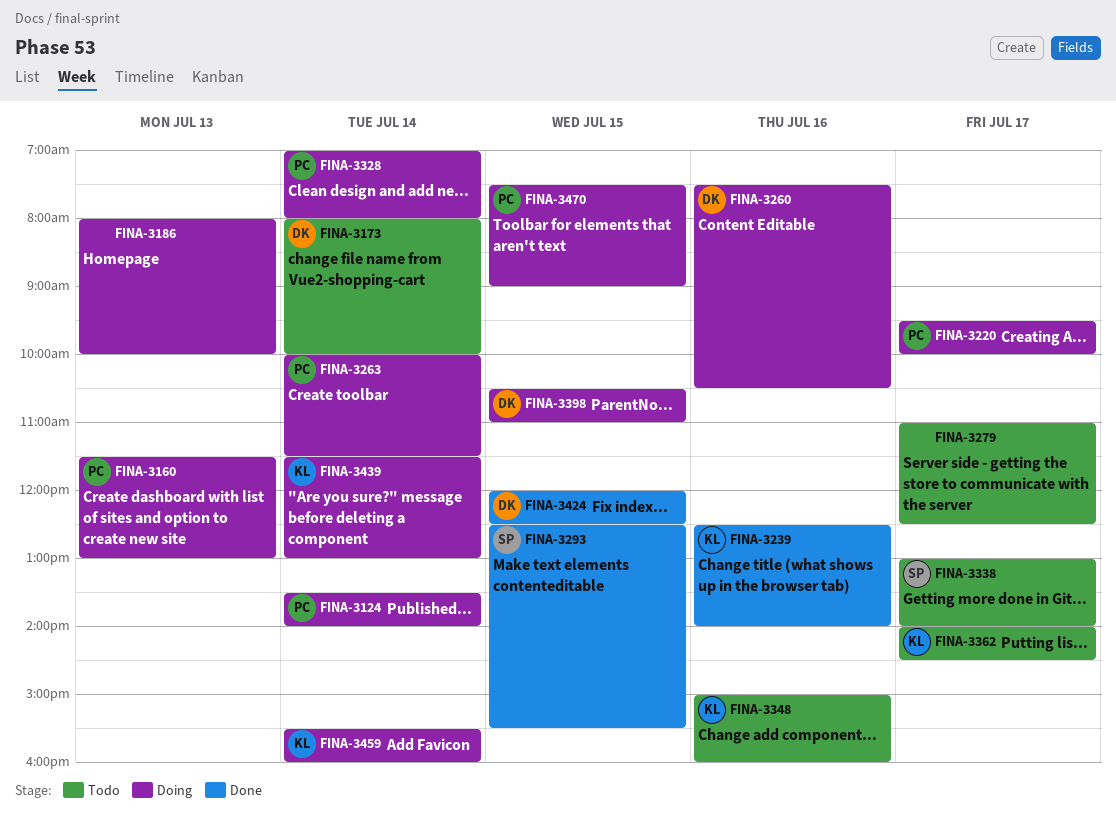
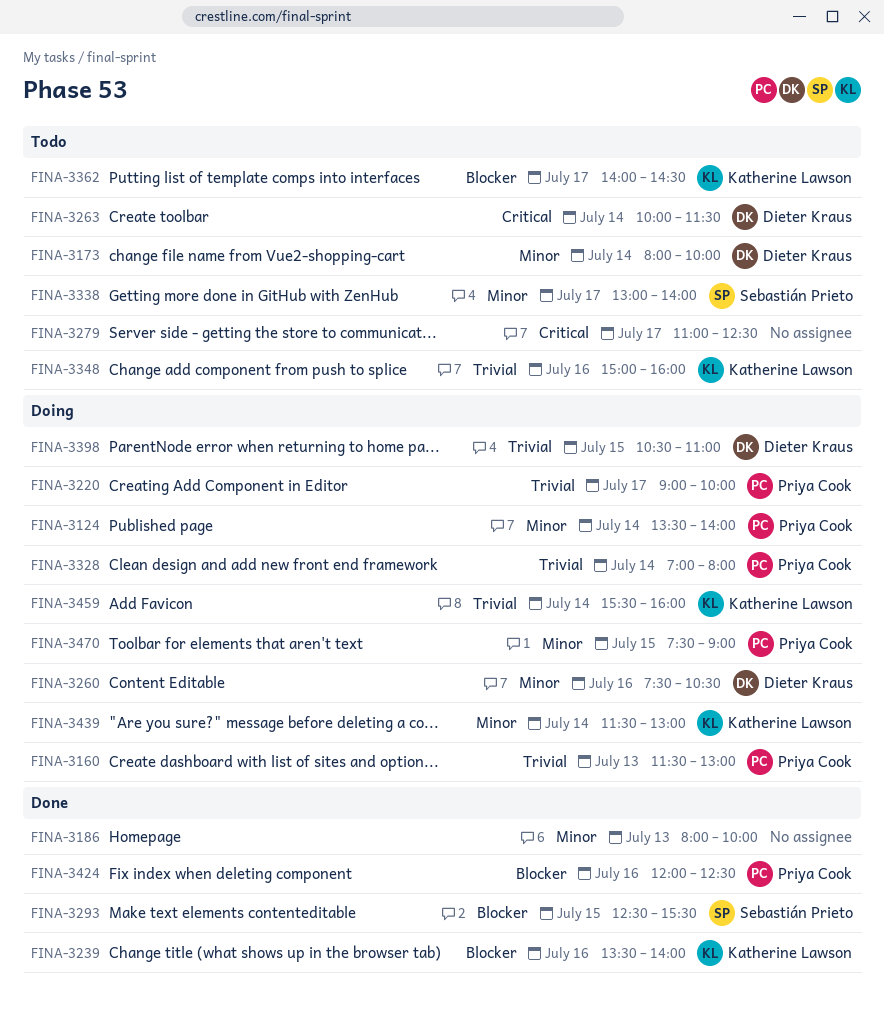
FINA-3186, status: Doing -> Done
FINA-3220, begins: 09:30 -> 09:00
FINA-3239, begins: 12:30 -> 13:30
FINA-3263, status: Doing -> Todo
FINA-3263, owner: Priya Cook -> Dieter Kraus
FINA-3424, owner: Dieter Kraus -> Priya Cook
FINA-3424, day: Jul 15 -> Jul 16

